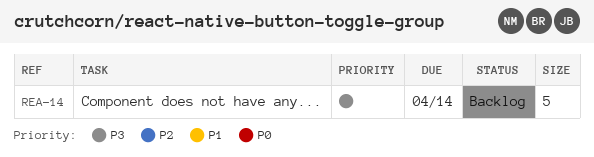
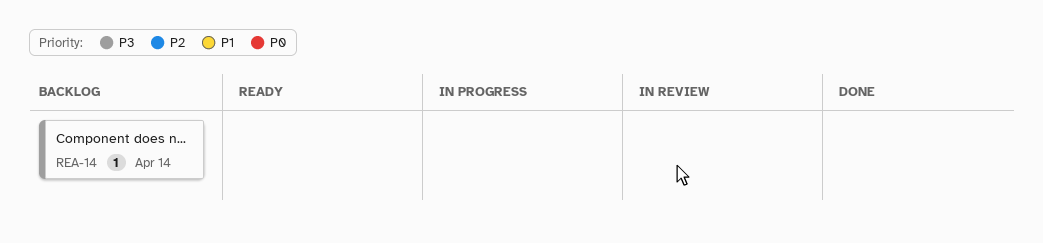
REA-14, estimate: 5 -> 1

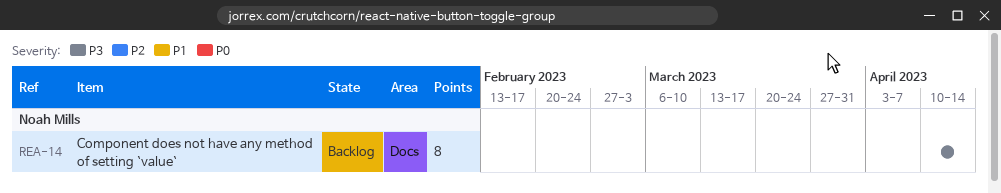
REA-14, estimate: 1 -> 8

